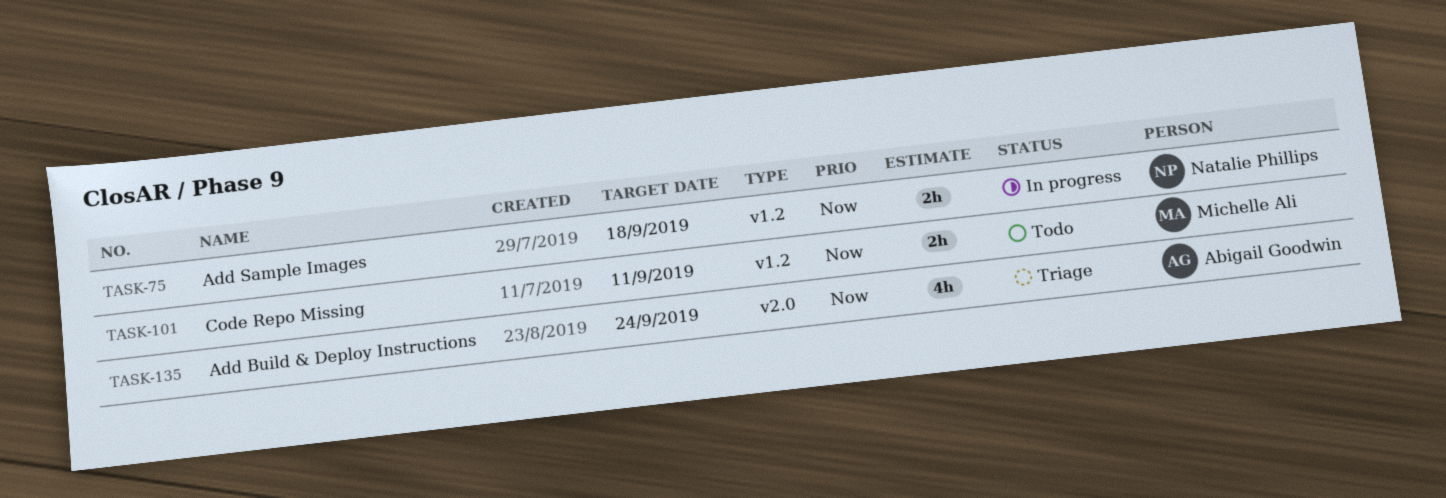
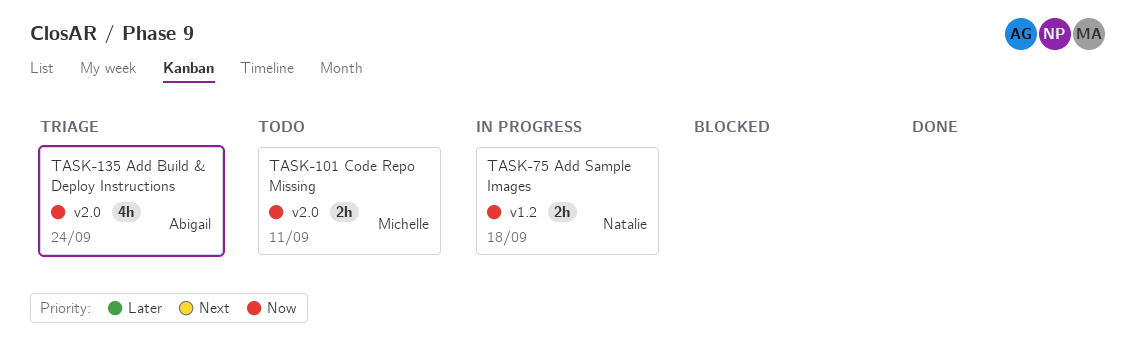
TASK-101, label: v1.2 -> v2.0

